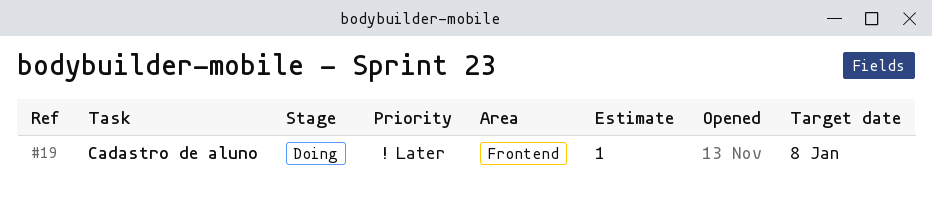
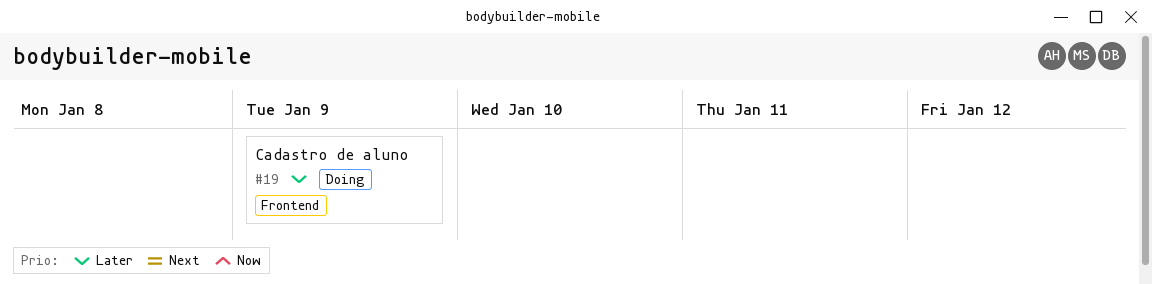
#19, due: Jan 8 -> Jan 9

